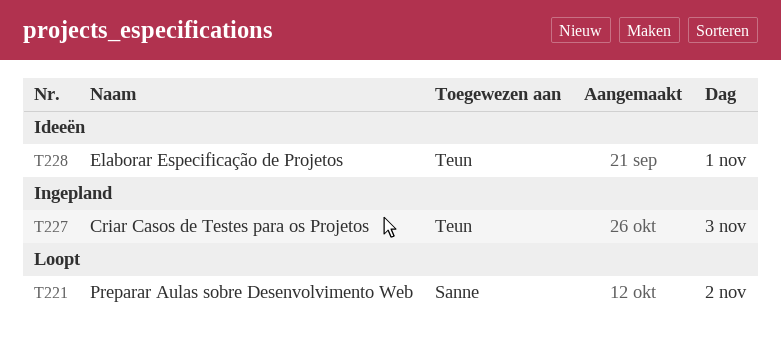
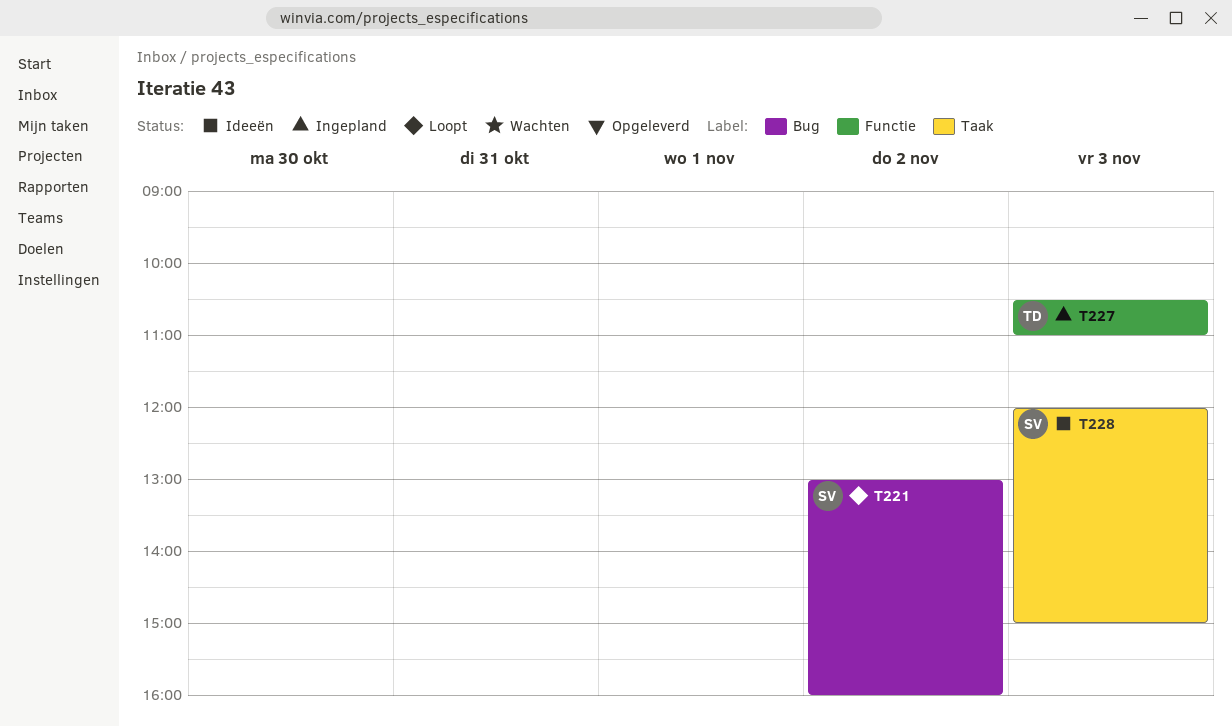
T228, owner: Teun -> Sanne
T228, day: Nov 1 -> Nov 3

